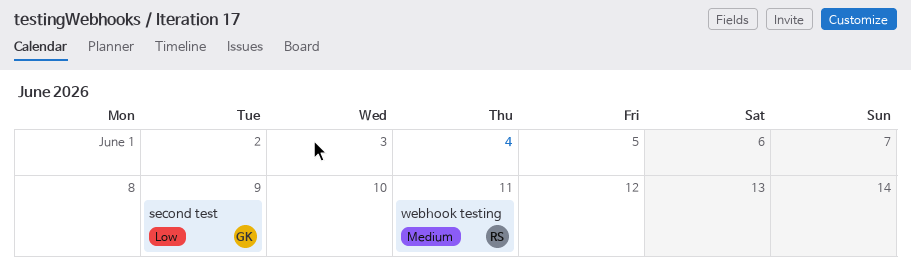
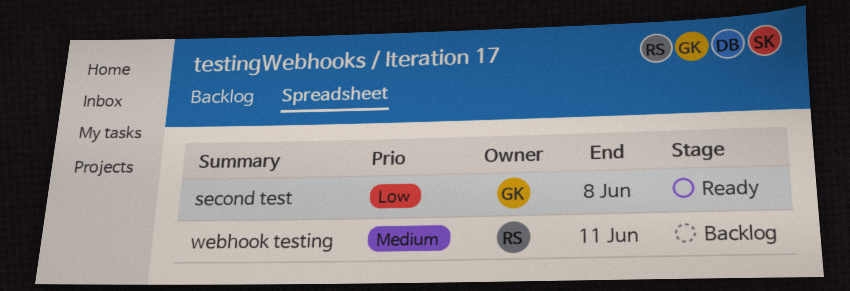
second test, due: Jun 9 -> Jun 8

